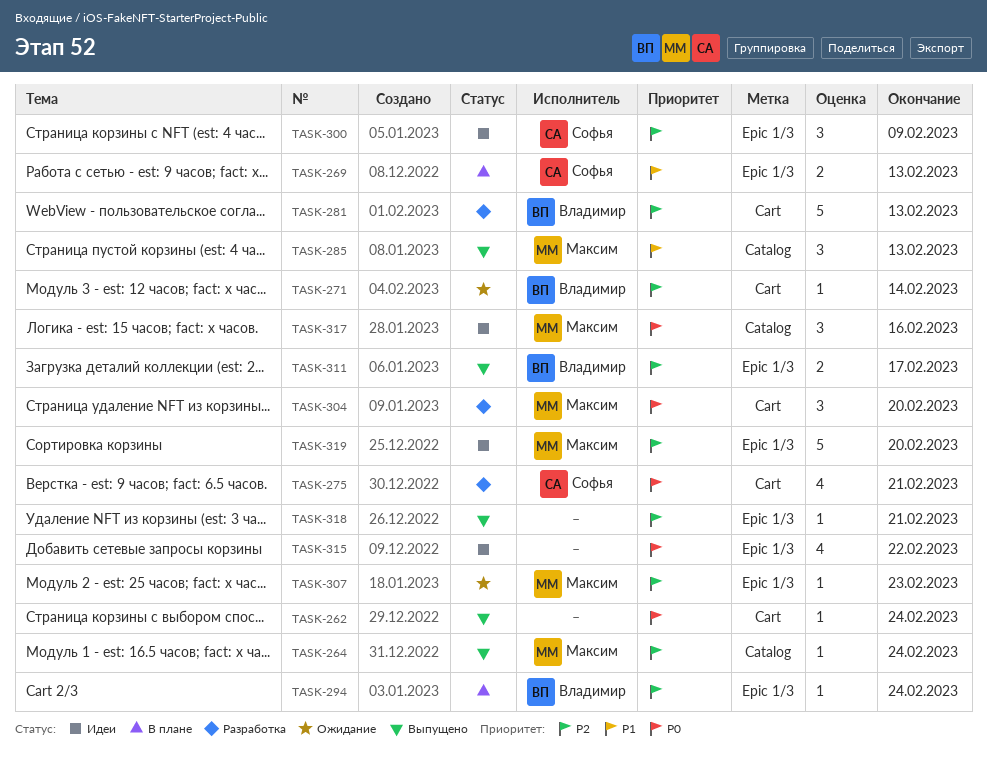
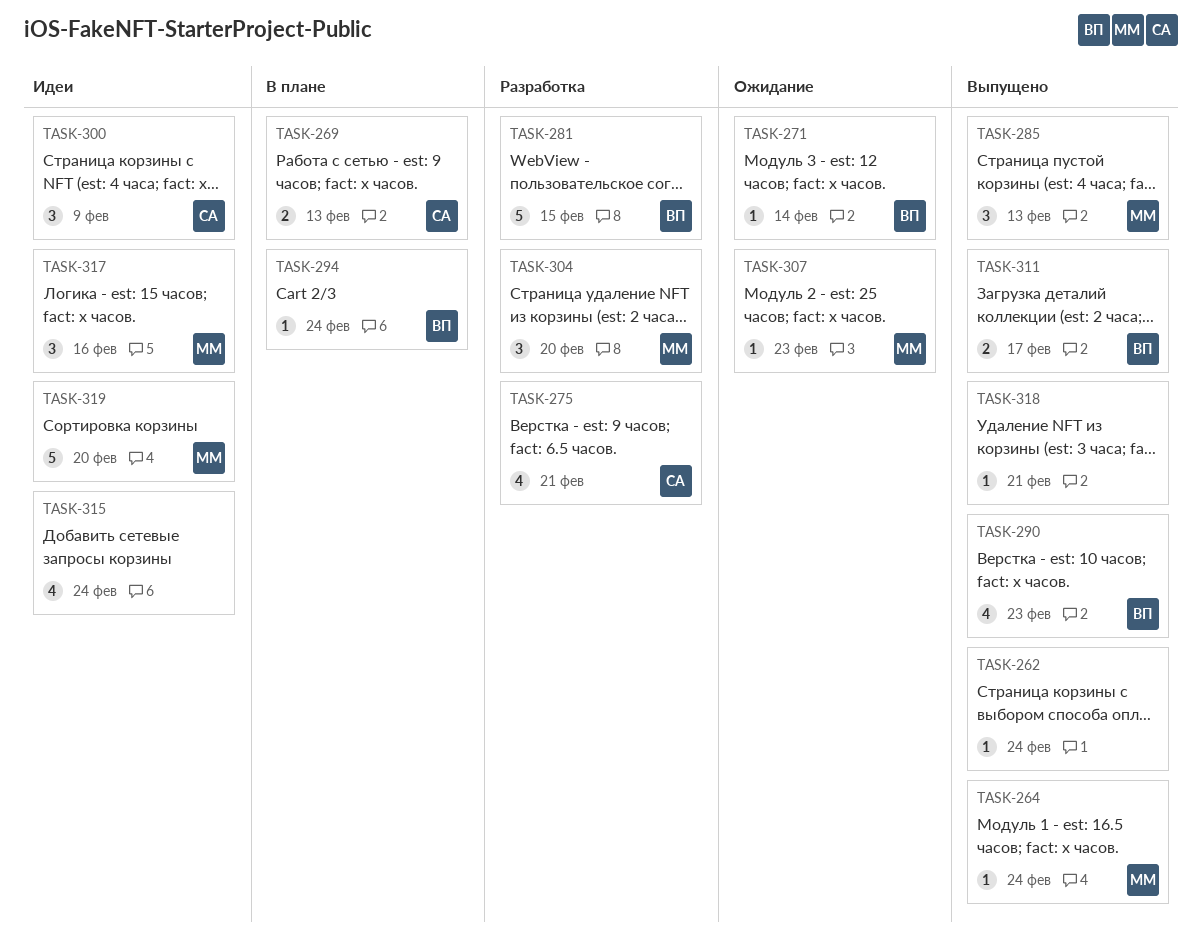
TASK-281, due: Feb 13 -> Feb 15
TASK-290: none -> present
TASK-315, due: Feb 22 -> Feb 24

